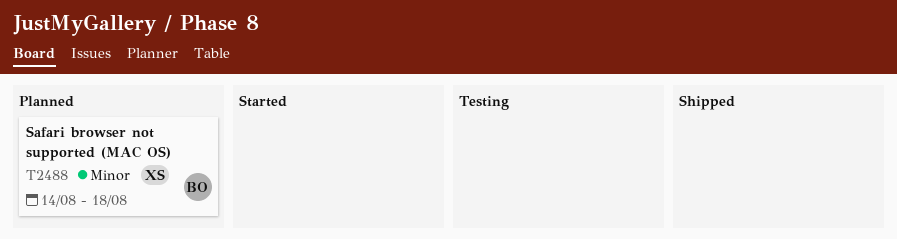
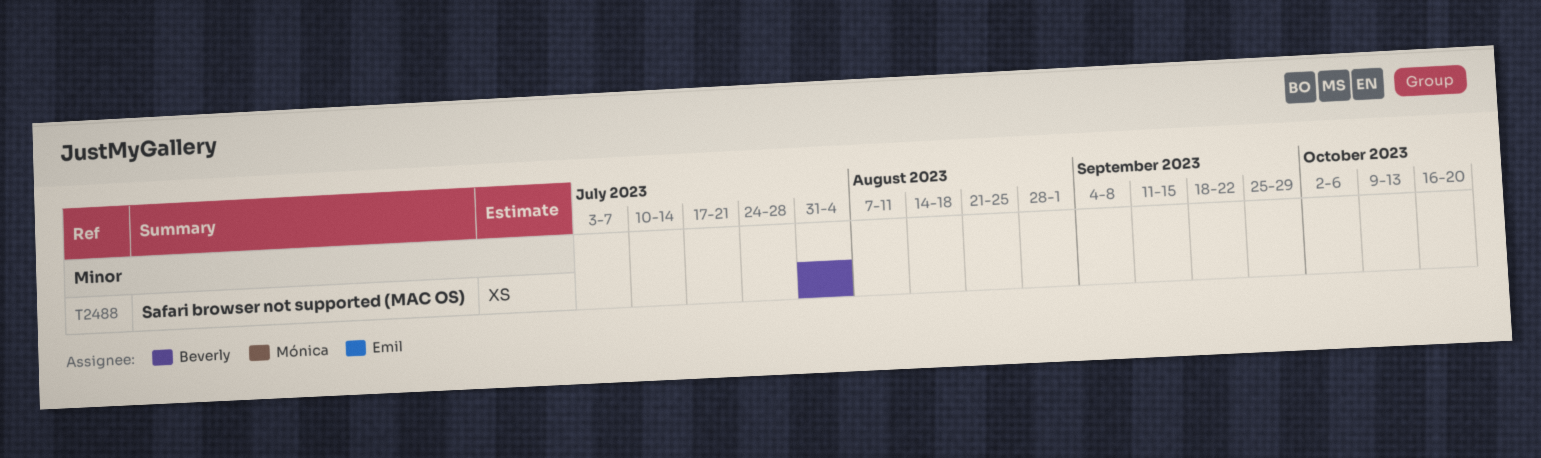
T2488, start: Aug 14 -> Jul 31
T2488, due: Aug 18 -> Aug 4

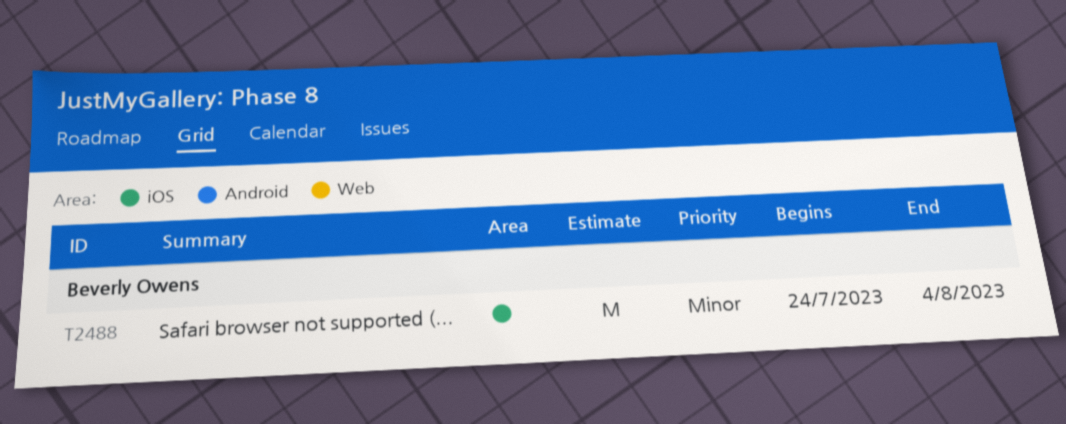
T2488, estimate: XS -> M
T2488, start: Jul 31 -> Jul 24

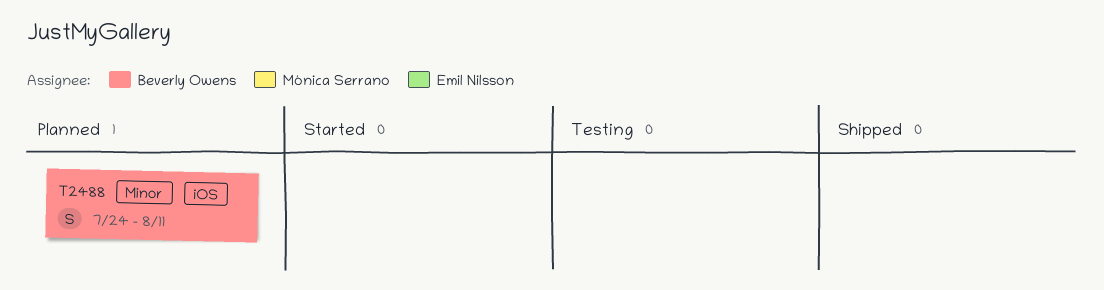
T2488, estimate: M -> S
T2488, due: Aug 4 -> Aug 11

